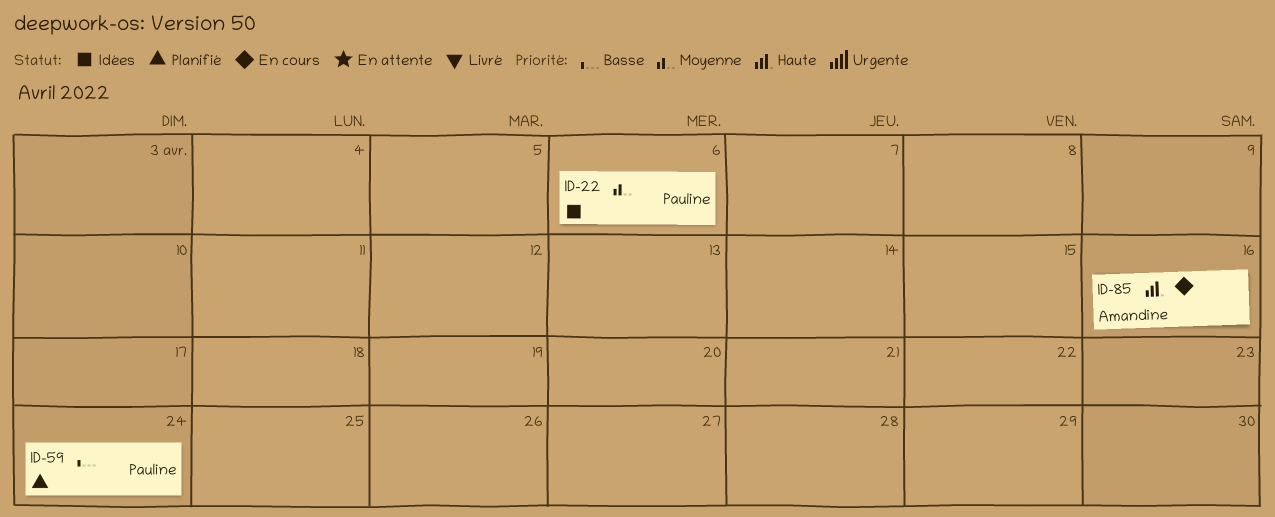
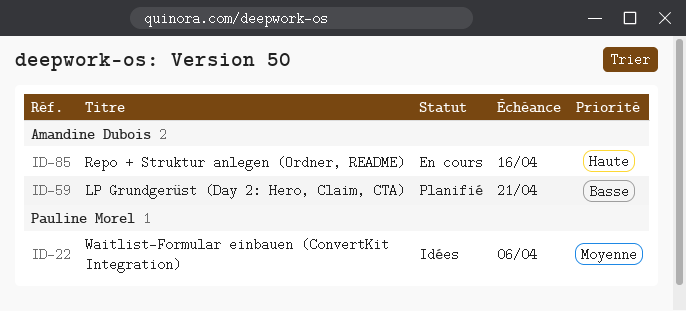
ID-59, owner: Pauline Morel -> Amandine Dubois
ID-59, due: Apr 24 -> Apr 21

